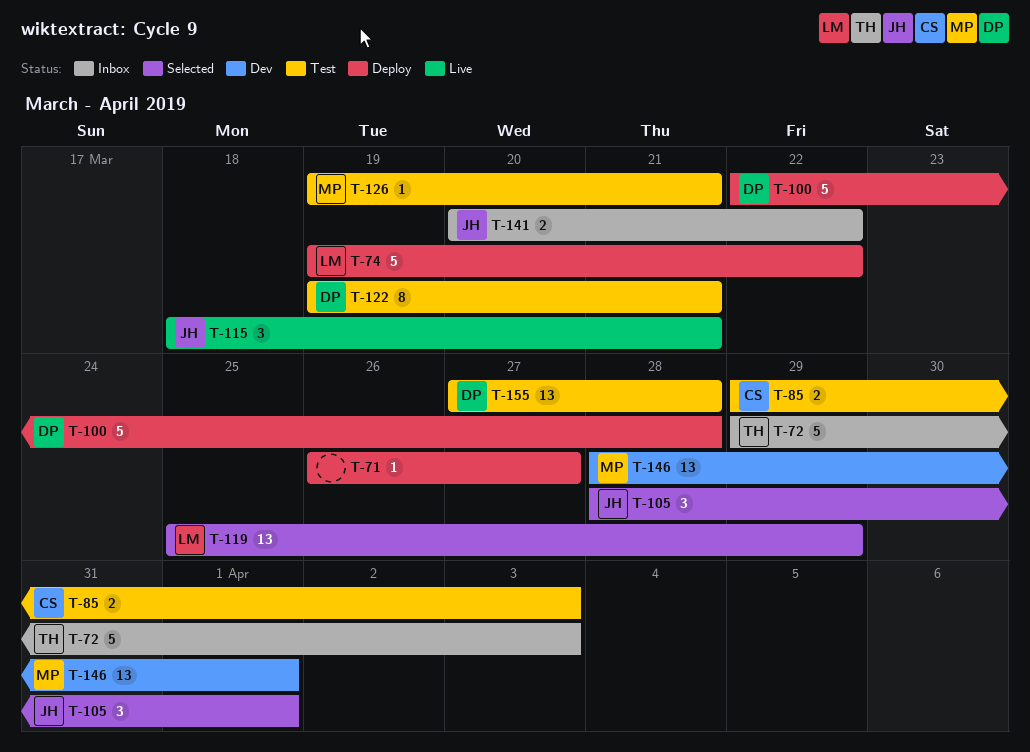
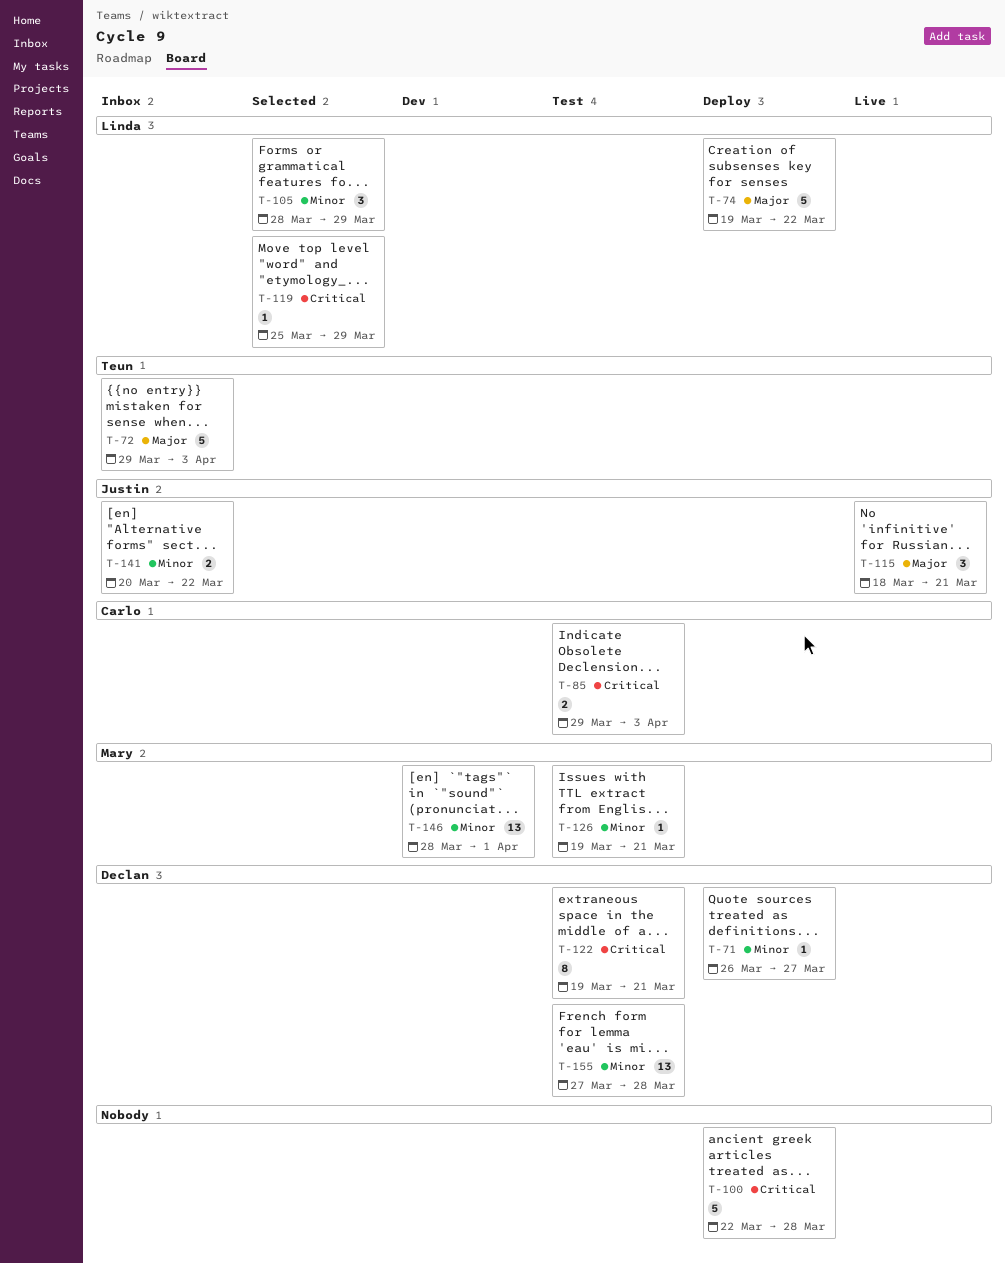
T-71, owner: none -> Declan
T-100, owner: Declan -> none
T-105, owner: Justin -> Linda
T-105, due: Apr 1 -> Mar 29
T-119, estimate: 13 -> 1

